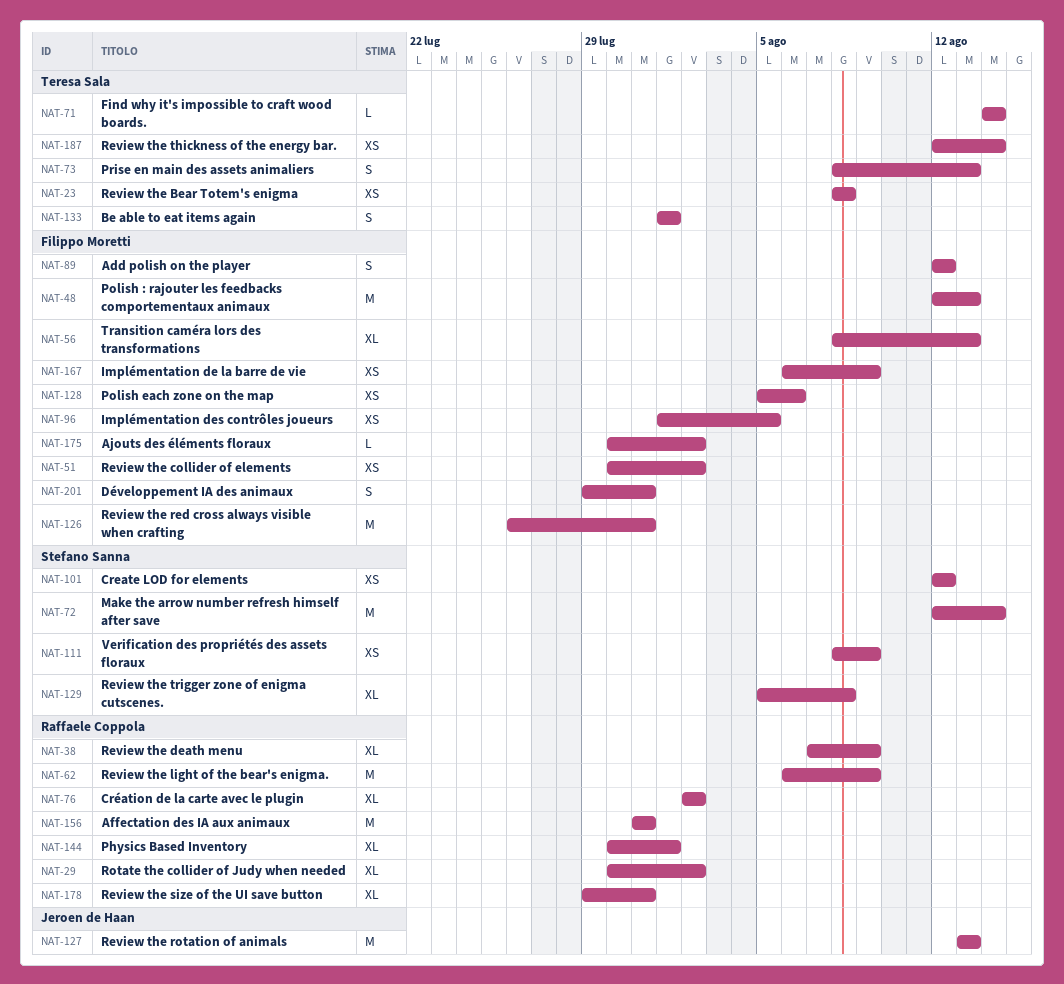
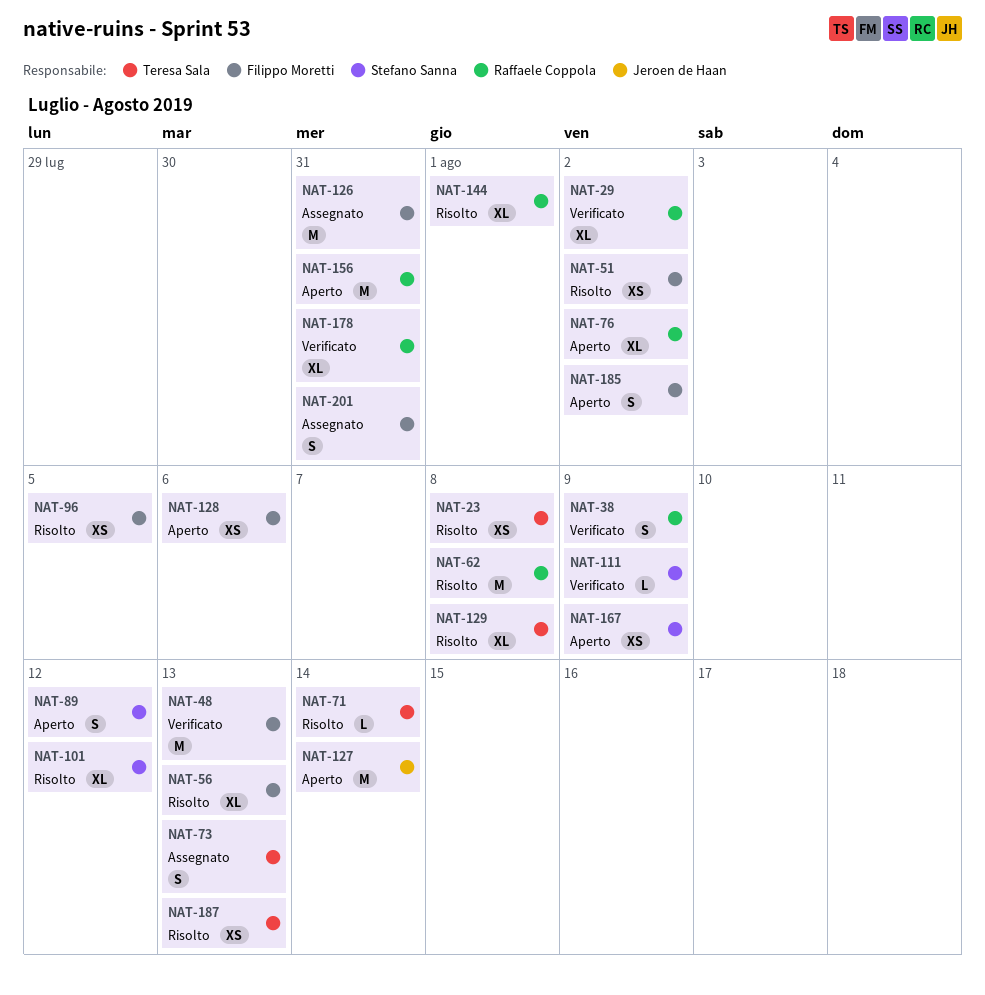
NAT-38, estimate: XL -> S
NAT-62, due: Aug 9 -> Aug 8
NAT-72: present -> none
NAT-89, owner: Filippo Moretti -> Stefano Sanna
NAT-101, estimate: XS -> XL
NAT-111, estimate: XS -> L
NAT-127, due: Aug 13 -> Aug 14
NAT-129, owner: Stefano Sanna -> Teresa Sala
NAT-133: present -> none
NAT-167, owner: Filippo Moretti -> Stefano Sanna
NAT-175: present -> none
NAT-185: none -> present
NAT-187, due: Aug 14 -> Aug 13

